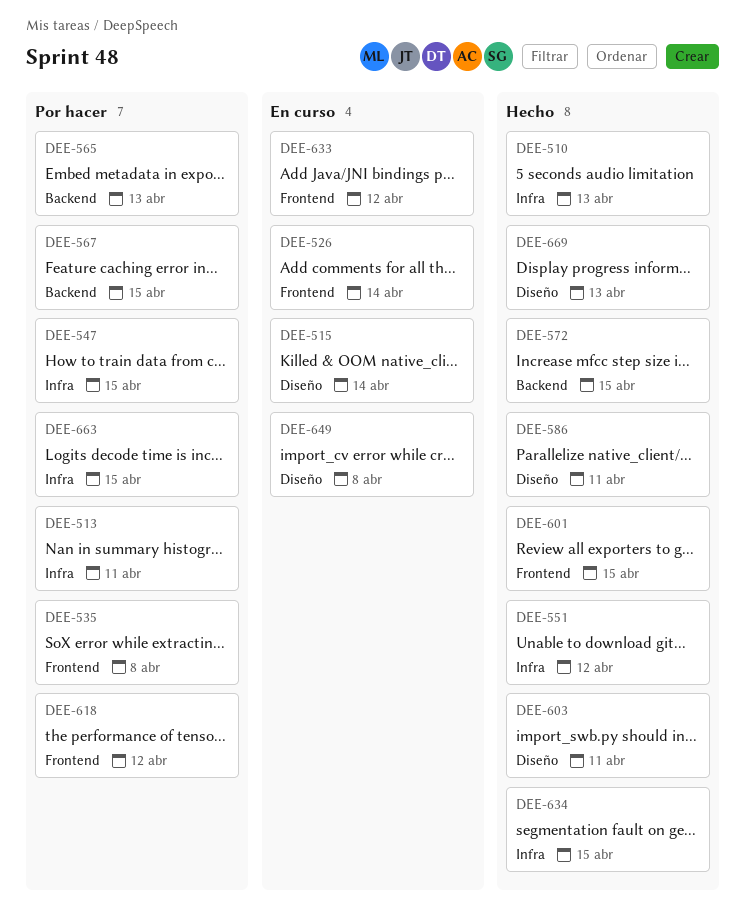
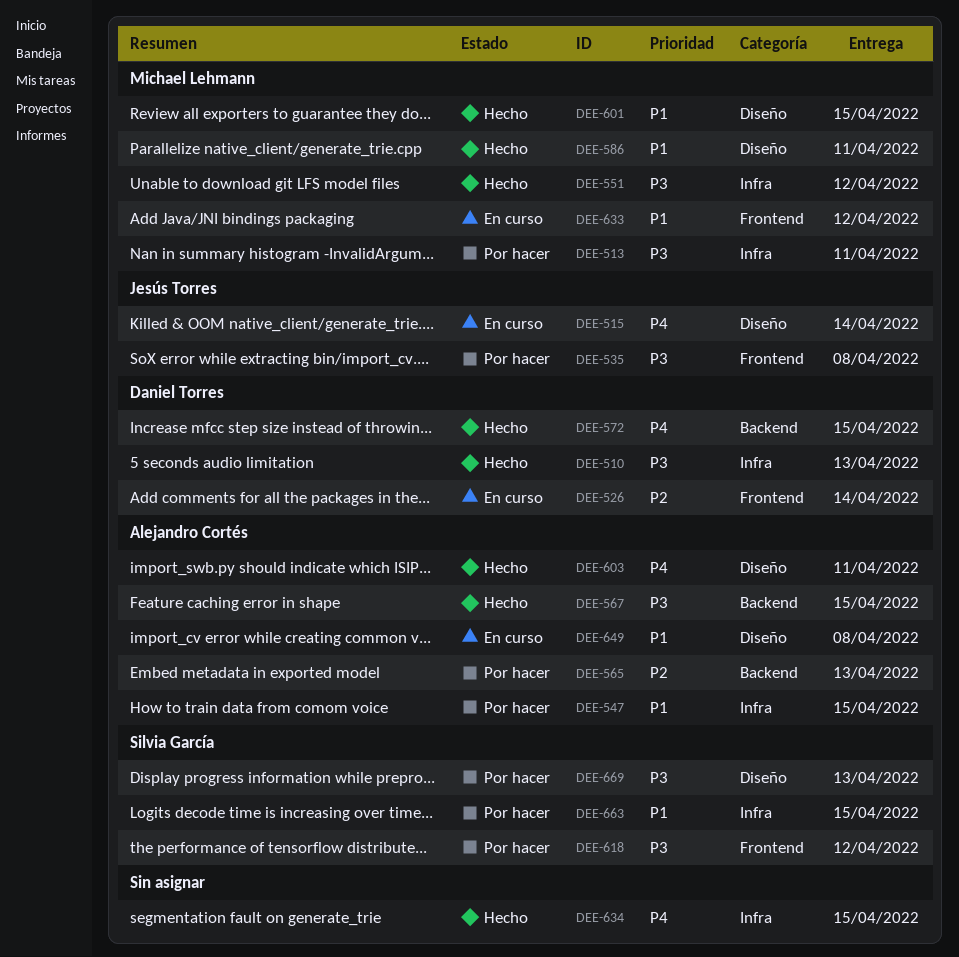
DEE-567, status: Por hacer -> Hecho
DEE-601, label: Frontend -> Diseño
DEE-669, status: Hecho -> Por hacer

